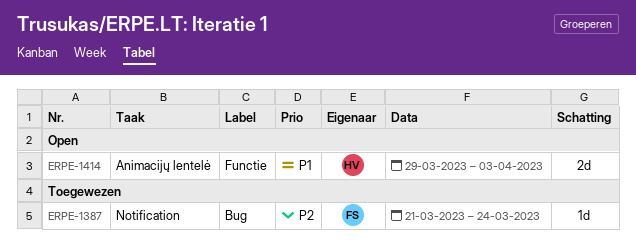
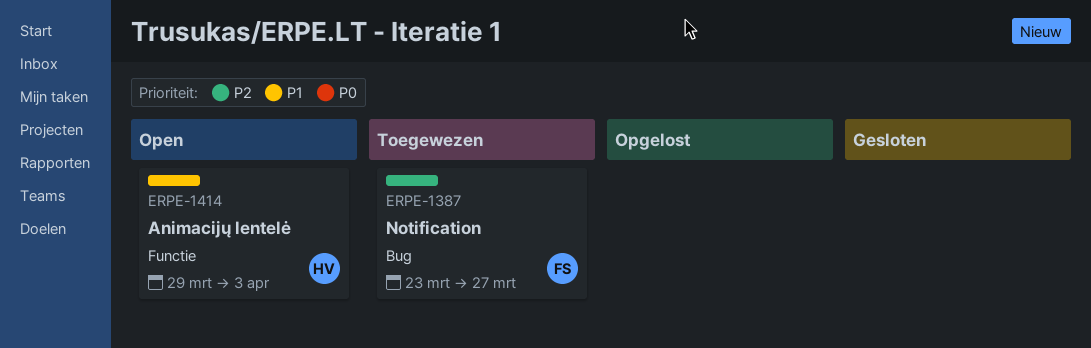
ERPE-1387, start: Mar 21 -> Mar 23
ERPE-1387, due: Mar 24 -> Mar 27

